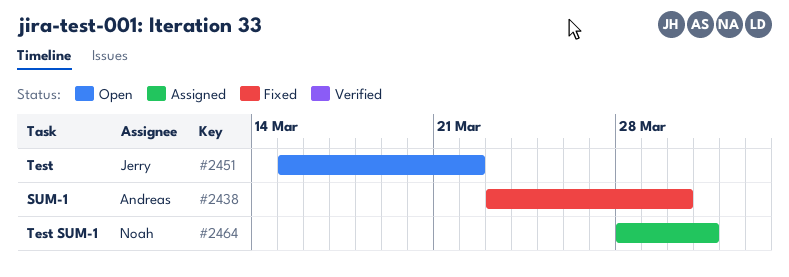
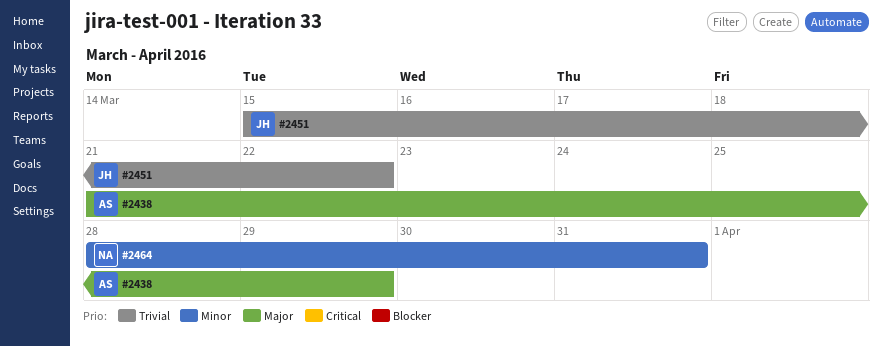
#2438, start: Mar 23 -> Mar 21
#2438, due: Mar 30 -> Mar 29

